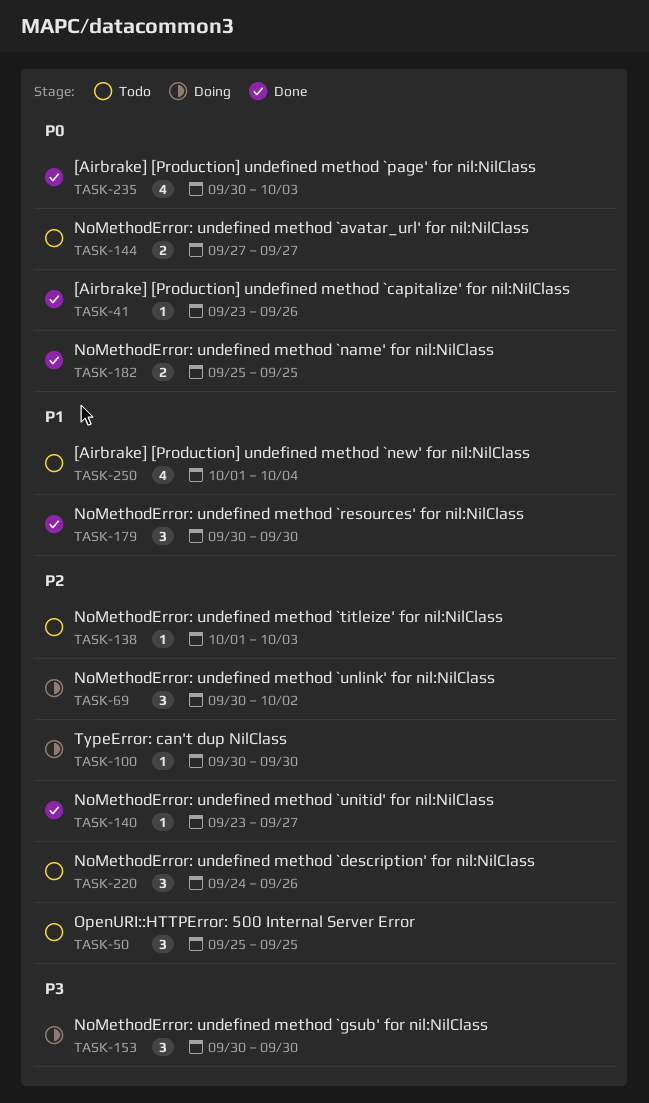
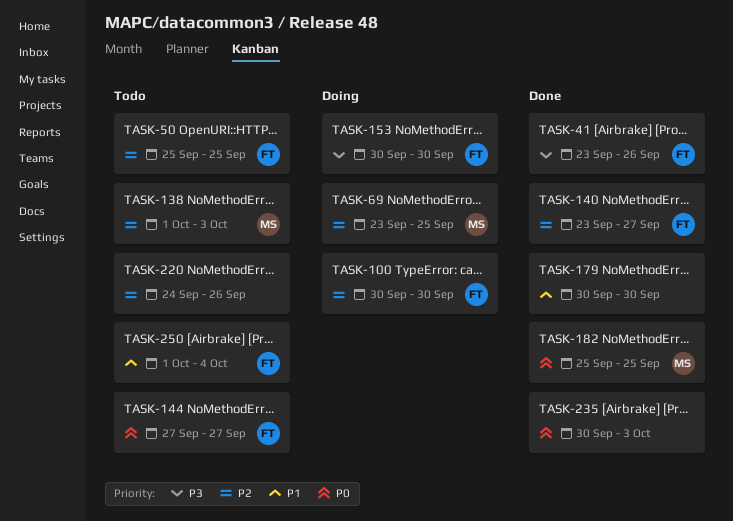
TASK-41, priority: P0 -> P3
TASK-69, start: Sep 30 -> Sep 23
TASK-69, due: Oct 2 -> Sep 25

